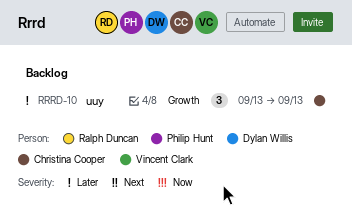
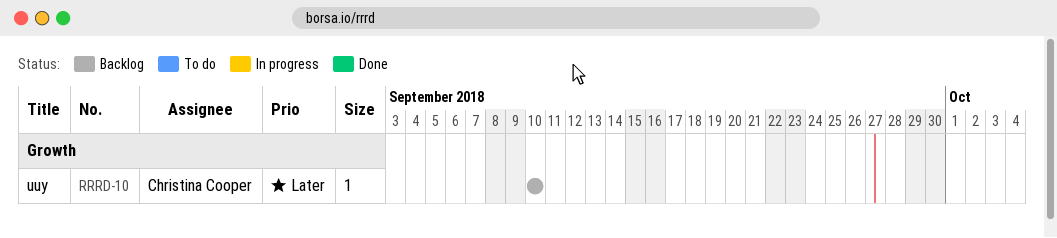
RRRD-10, estimate: 3 -> 1
RRRD-10, start: Sep 13 -> Sep 10
RRRD-10, due: Sep 13 -> Sep 10

